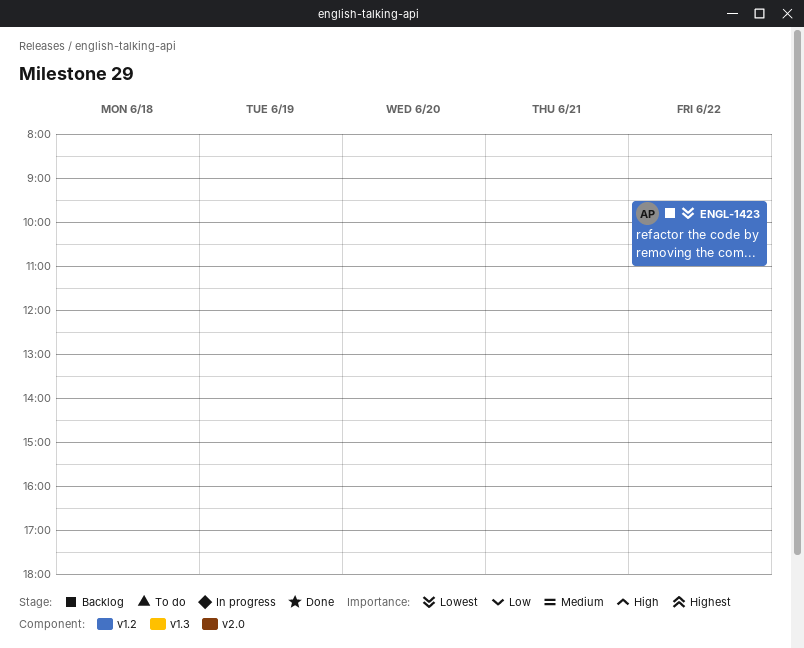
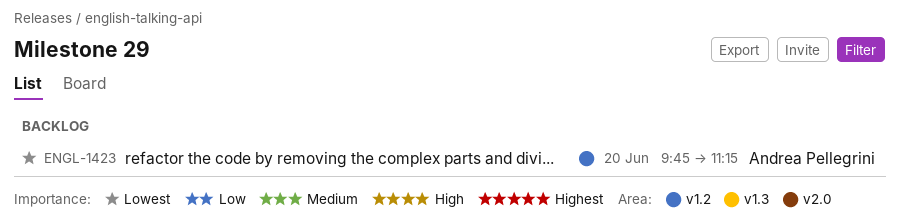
ENGL-1423, day: Jun 22 -> Jun 20
ENGL-1423, begins: 09:30 -> 09:45
ENGL-1423, ends: 11:00 -> 11:15

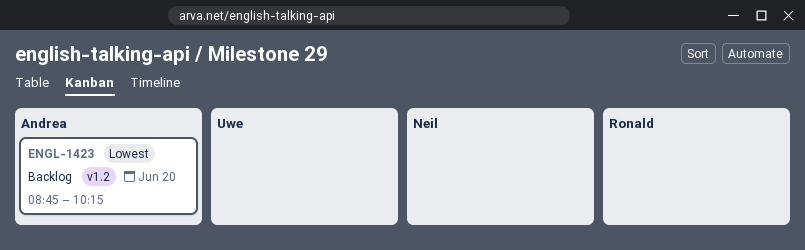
ENGL-1423, begins: 09:45 -> 08:45
ENGL-1423, ends: 11:15 -> 10:15

